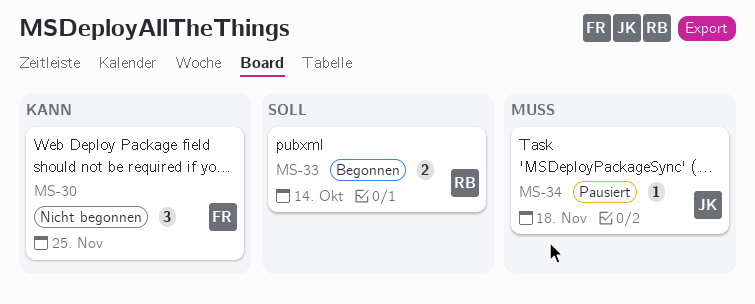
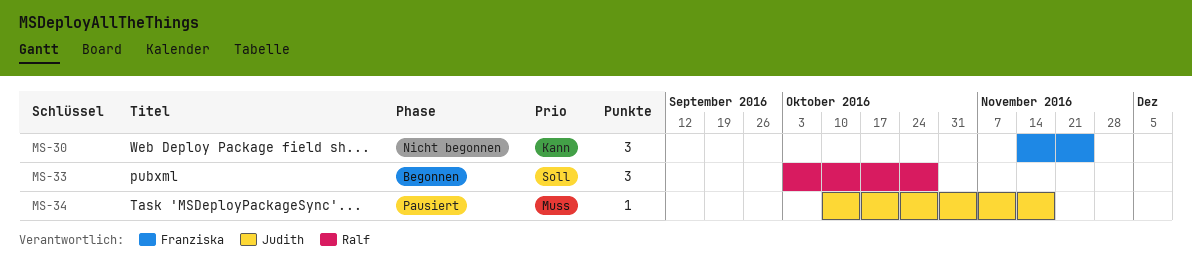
MS-33, estimate: 2 -> 3
MS-33, due: Oct 14 -> Oct 28

